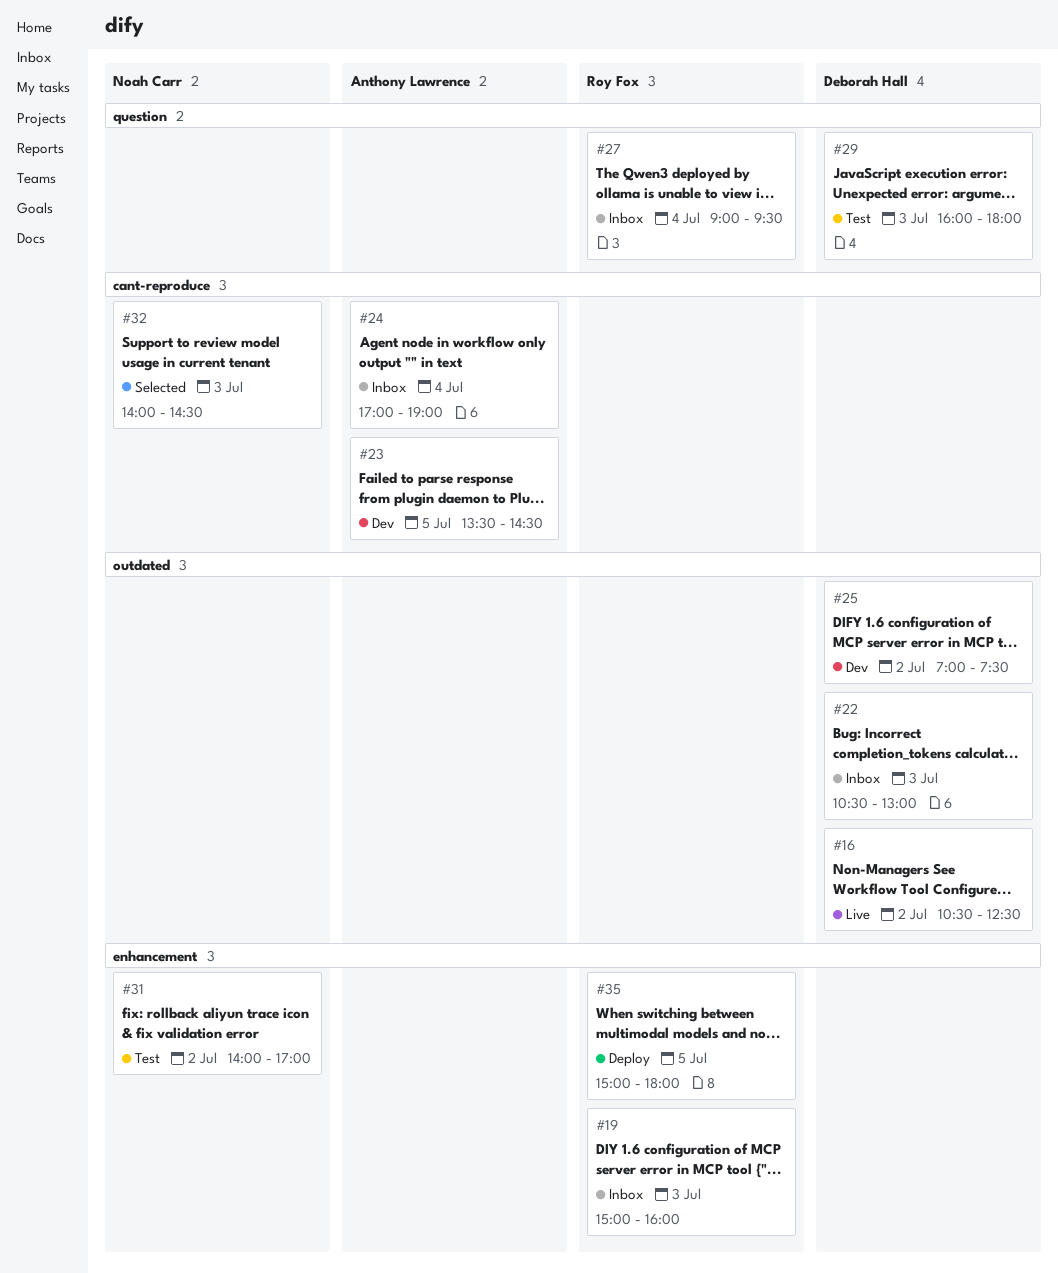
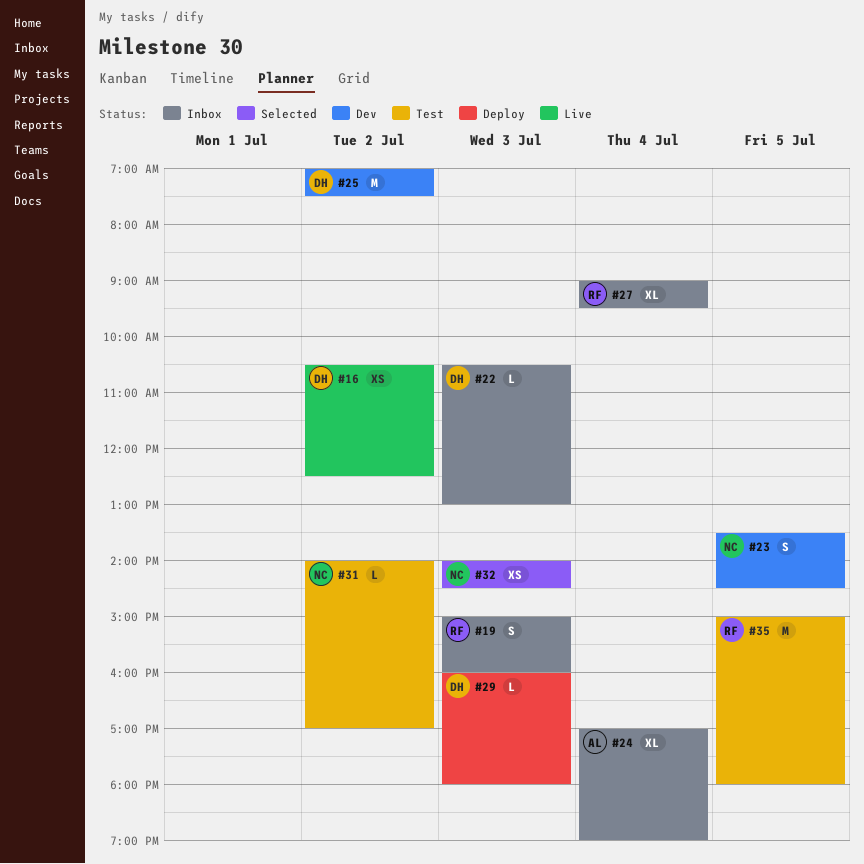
#23, owner: Anthony Lawrence -> Noah Carr
#29, status: Test -> Deploy
#35, status: Deploy -> Test

